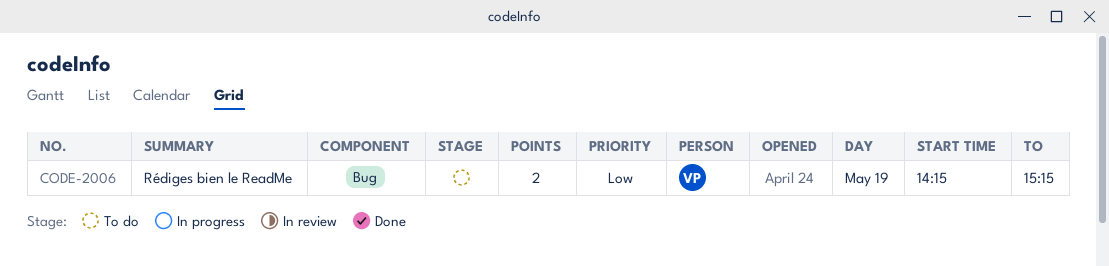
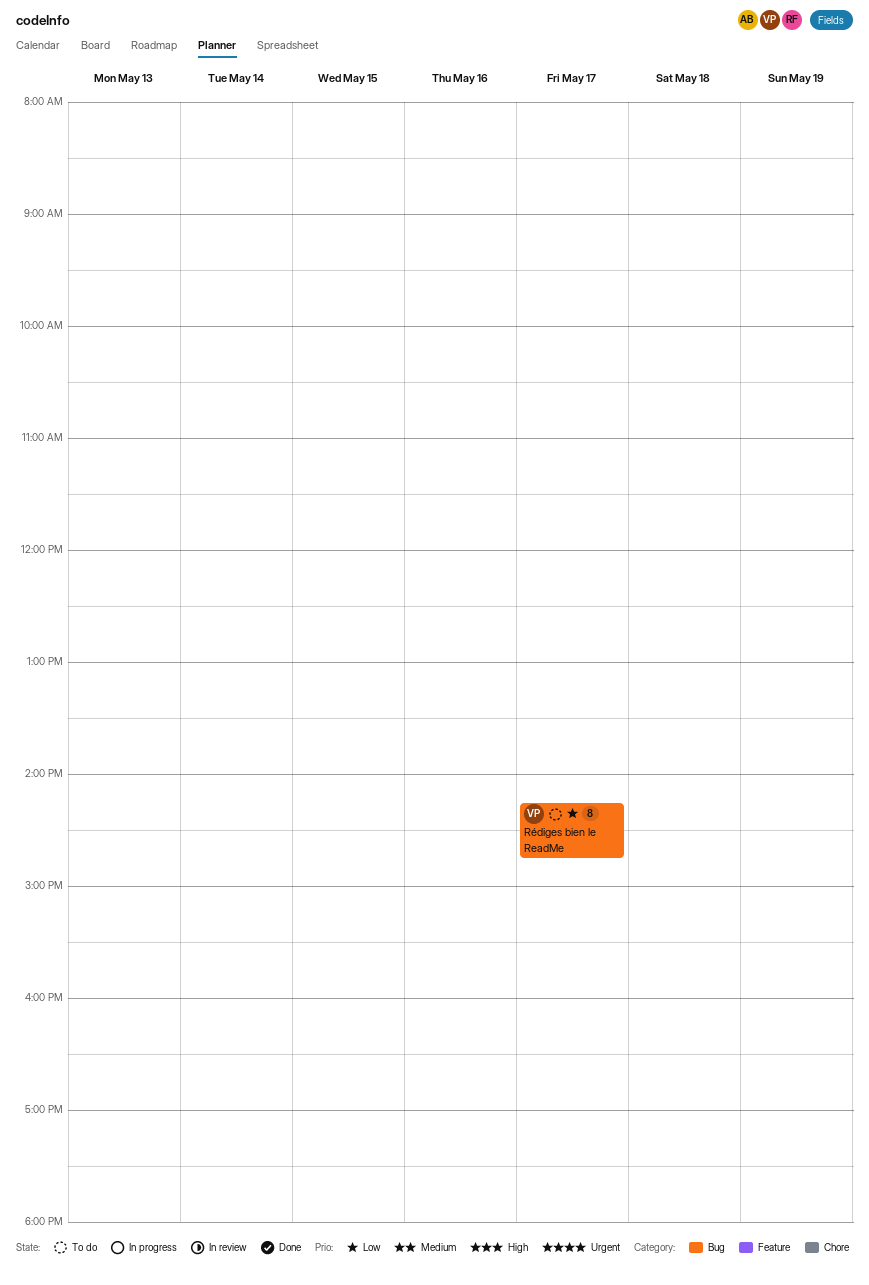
Rédiges bien le ReadMe, estimate: 2 -> 8
Rédiges bien le ReadMe, day: May 19 -> May 17
Rédiges bien le ReadMe, ends: 15:15 -> 14:45

